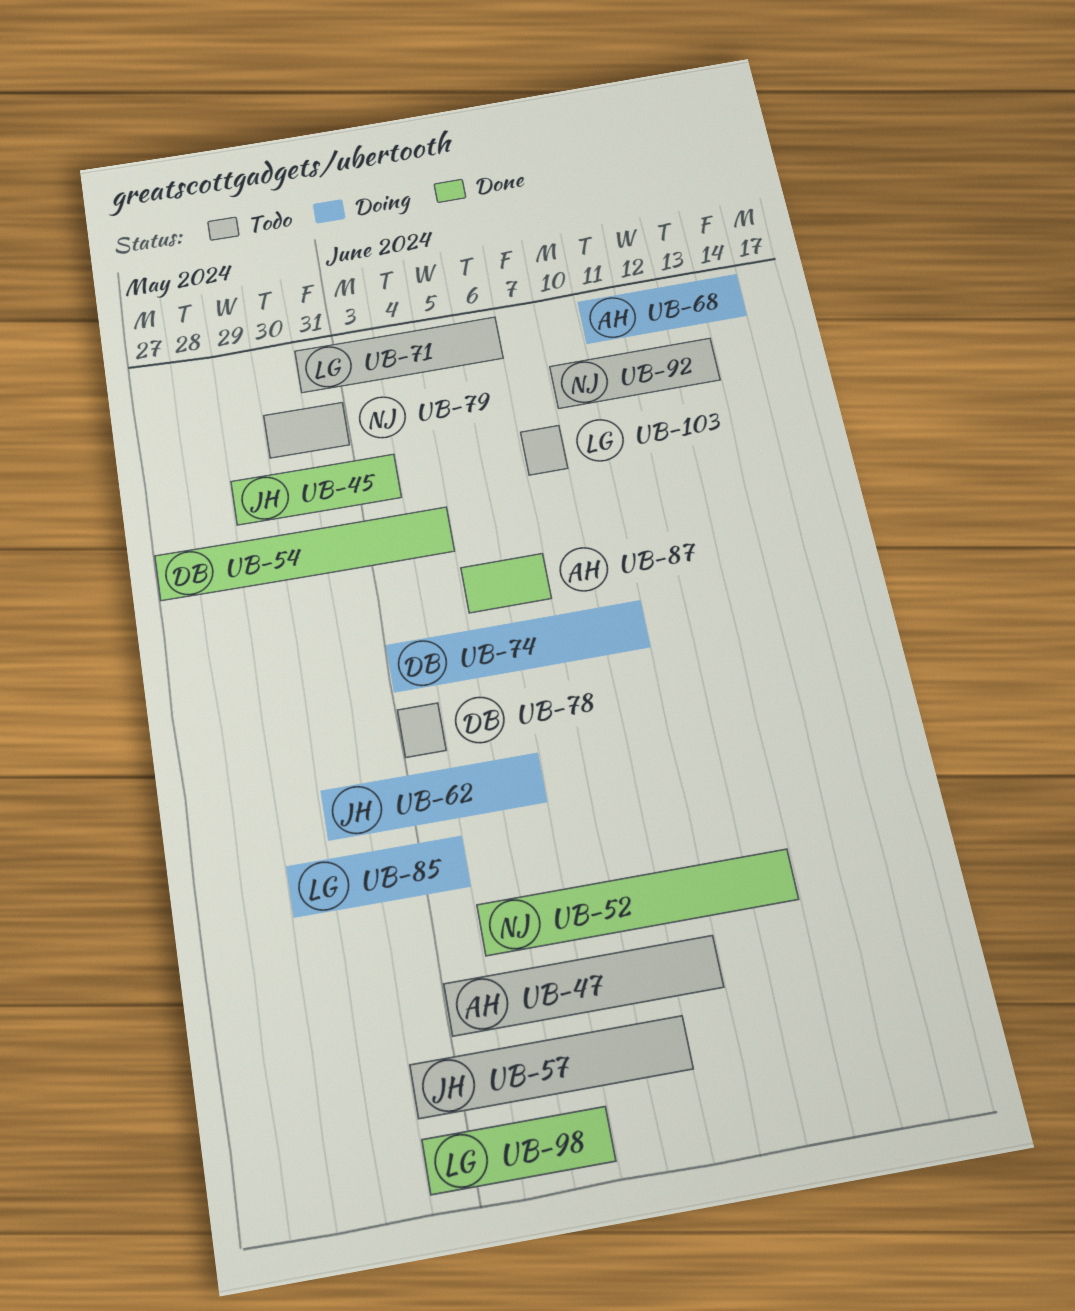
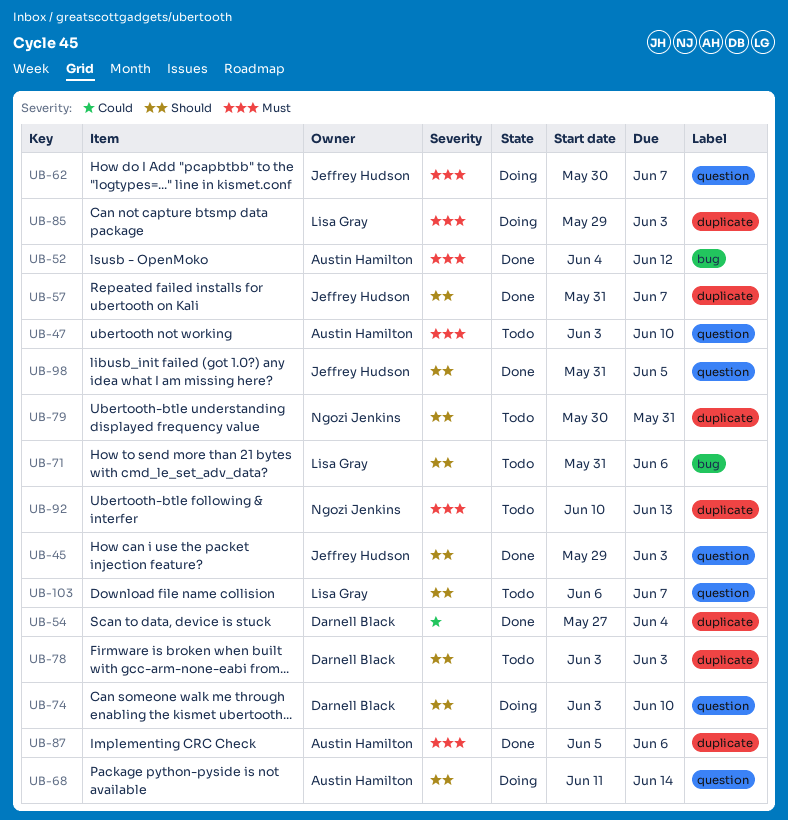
UB-52, owner: Ngozi Jenkins -> Austin Hamilton
UB-57, status: Todo -> Done
UB-62, due: Jun 5 -> Jun 7
UB-98, owner: Lisa Gray -> Jeffrey Hudson
UB-103, start: Jun 7 -> Jun 6

